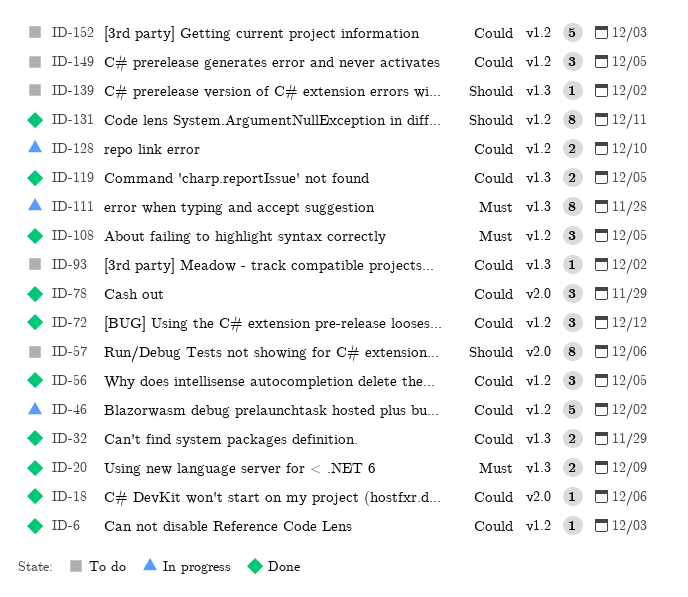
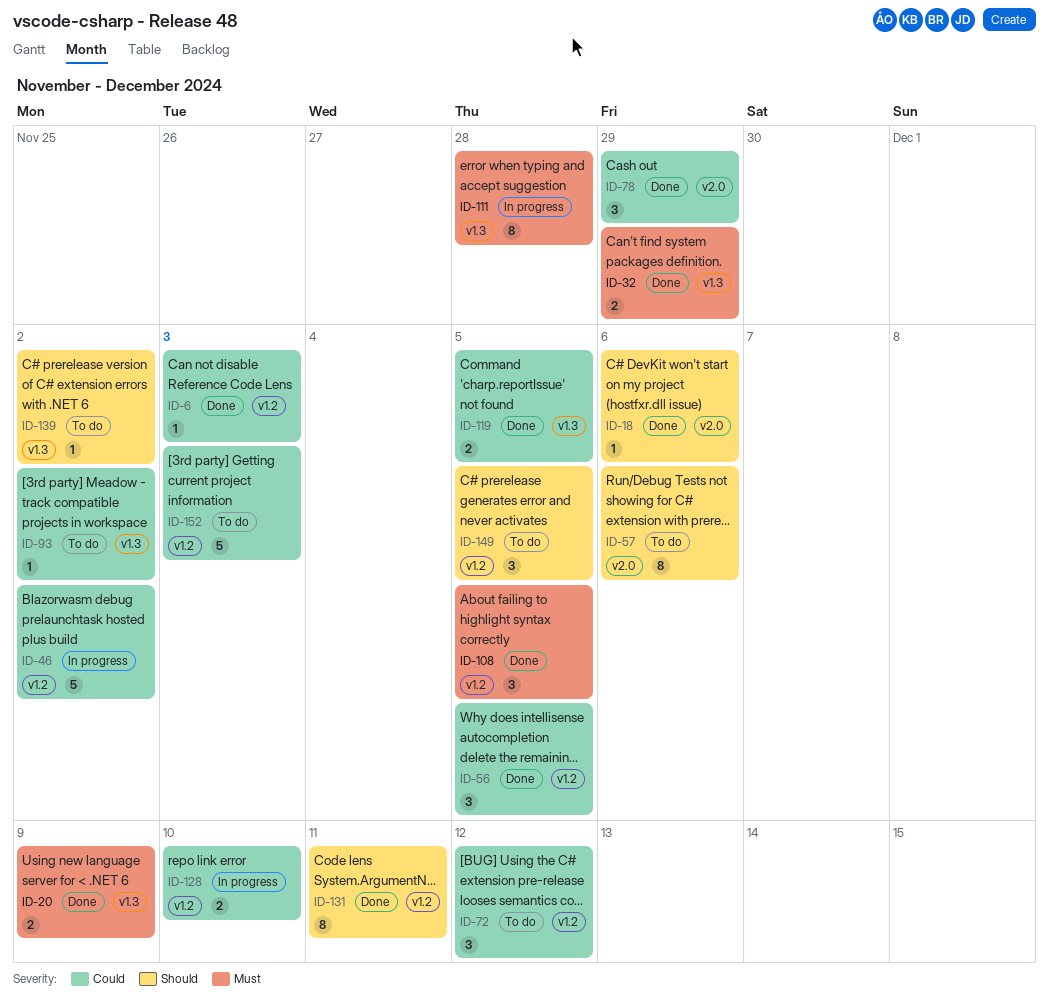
ID-18, priority: Could -> Should
ID-32, priority: Could -> Must
ID-72, status: Done -> To do
ID-149, priority: Could -> Should

